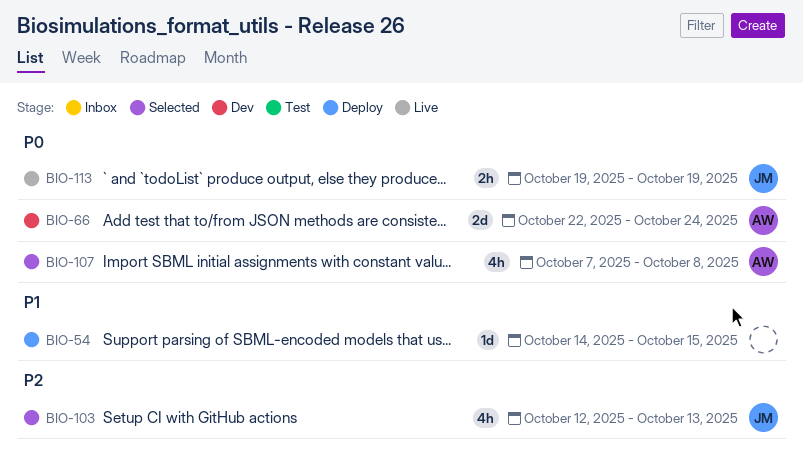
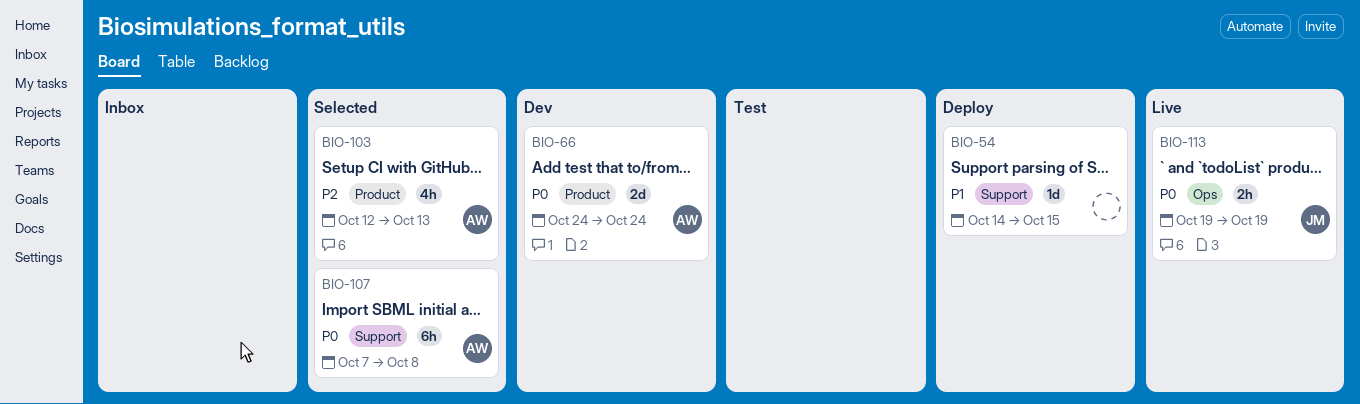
BIO-66, start: Oct 22 -> Oct 24
BIO-103, owner: JM -> AW
BIO-107, estimate: 4h -> 6h

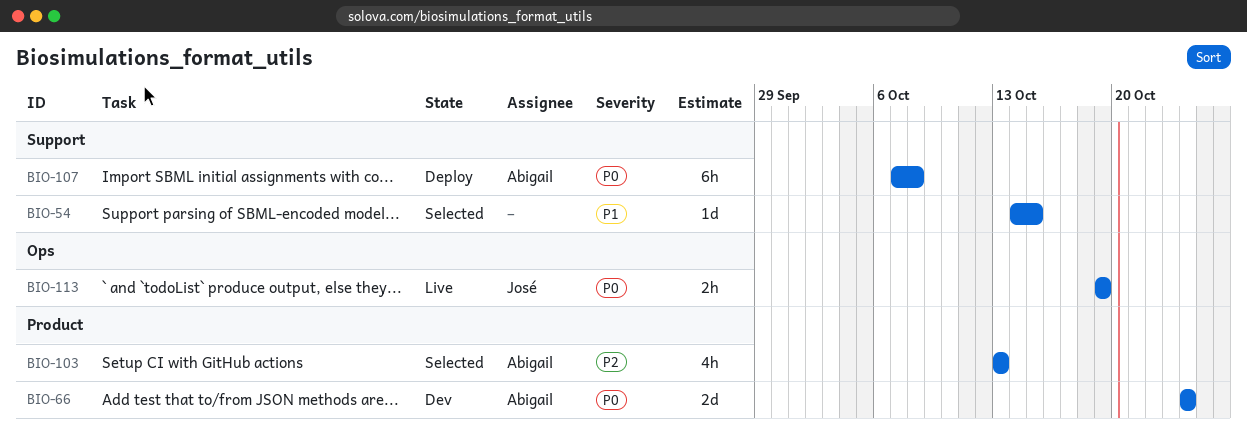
BIO-54, status: Deploy -> Selected
BIO-103, start: Oct 12 -> Oct 13
BIO-107, status: Selected -> Deploy

